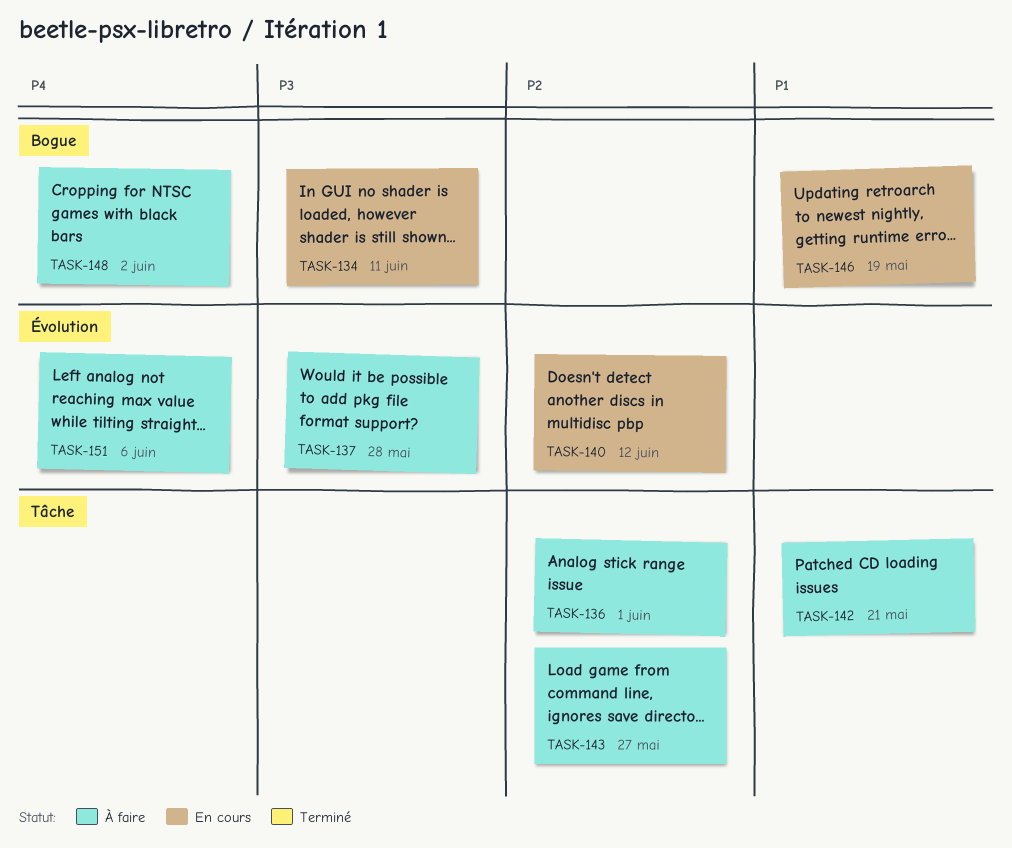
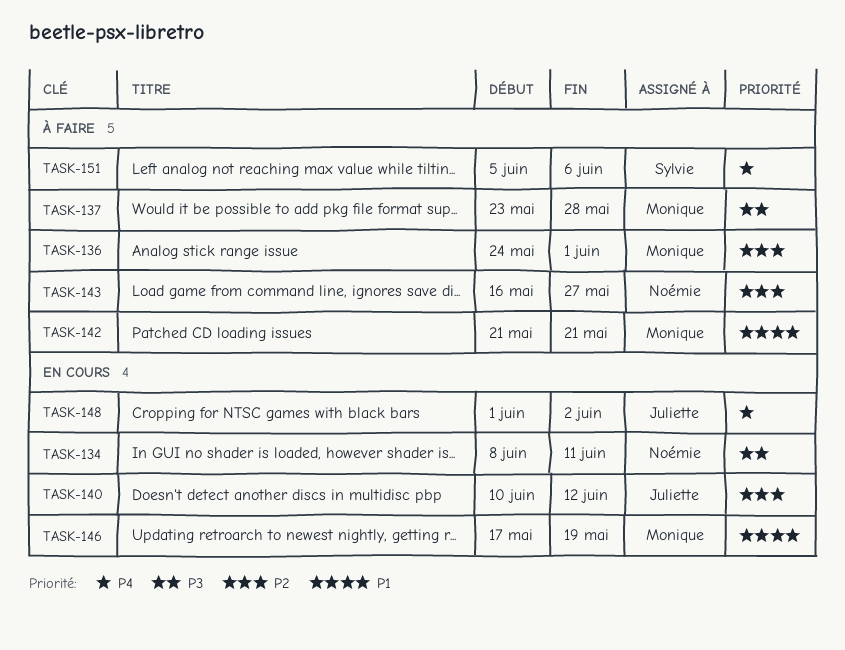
TASK-148, status: À faire -> En cours

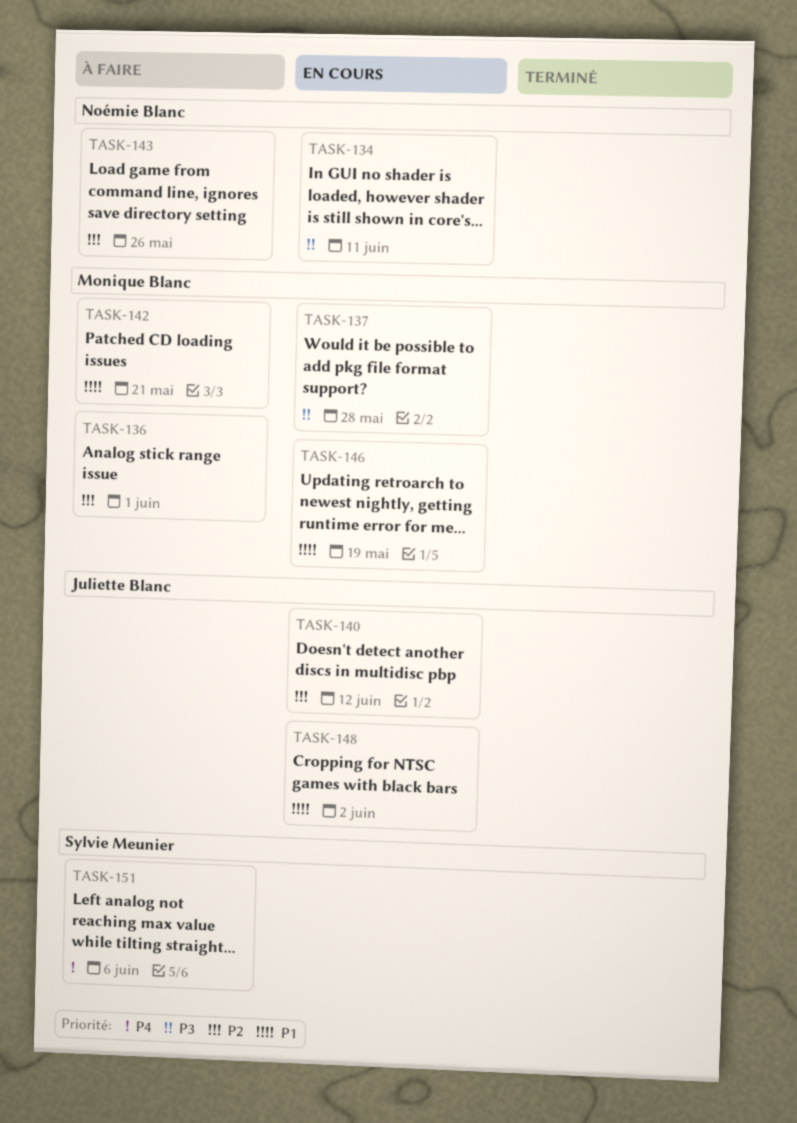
TASK-137, status: À faire -> En cours
TASK-143, due: May 27 -> May 26
TASK-148, priority: P4 -> P1

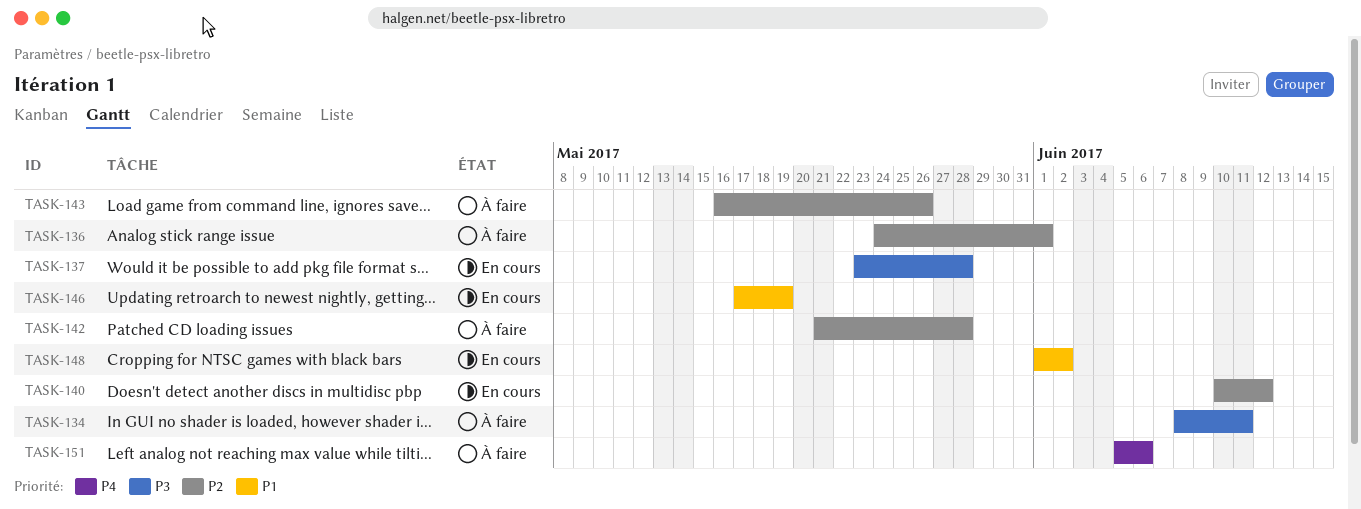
TASK-134, status: En cours -> À faire
TASK-142, priority: P1 -> P2
TASK-142, due: May 21 -> May 28

